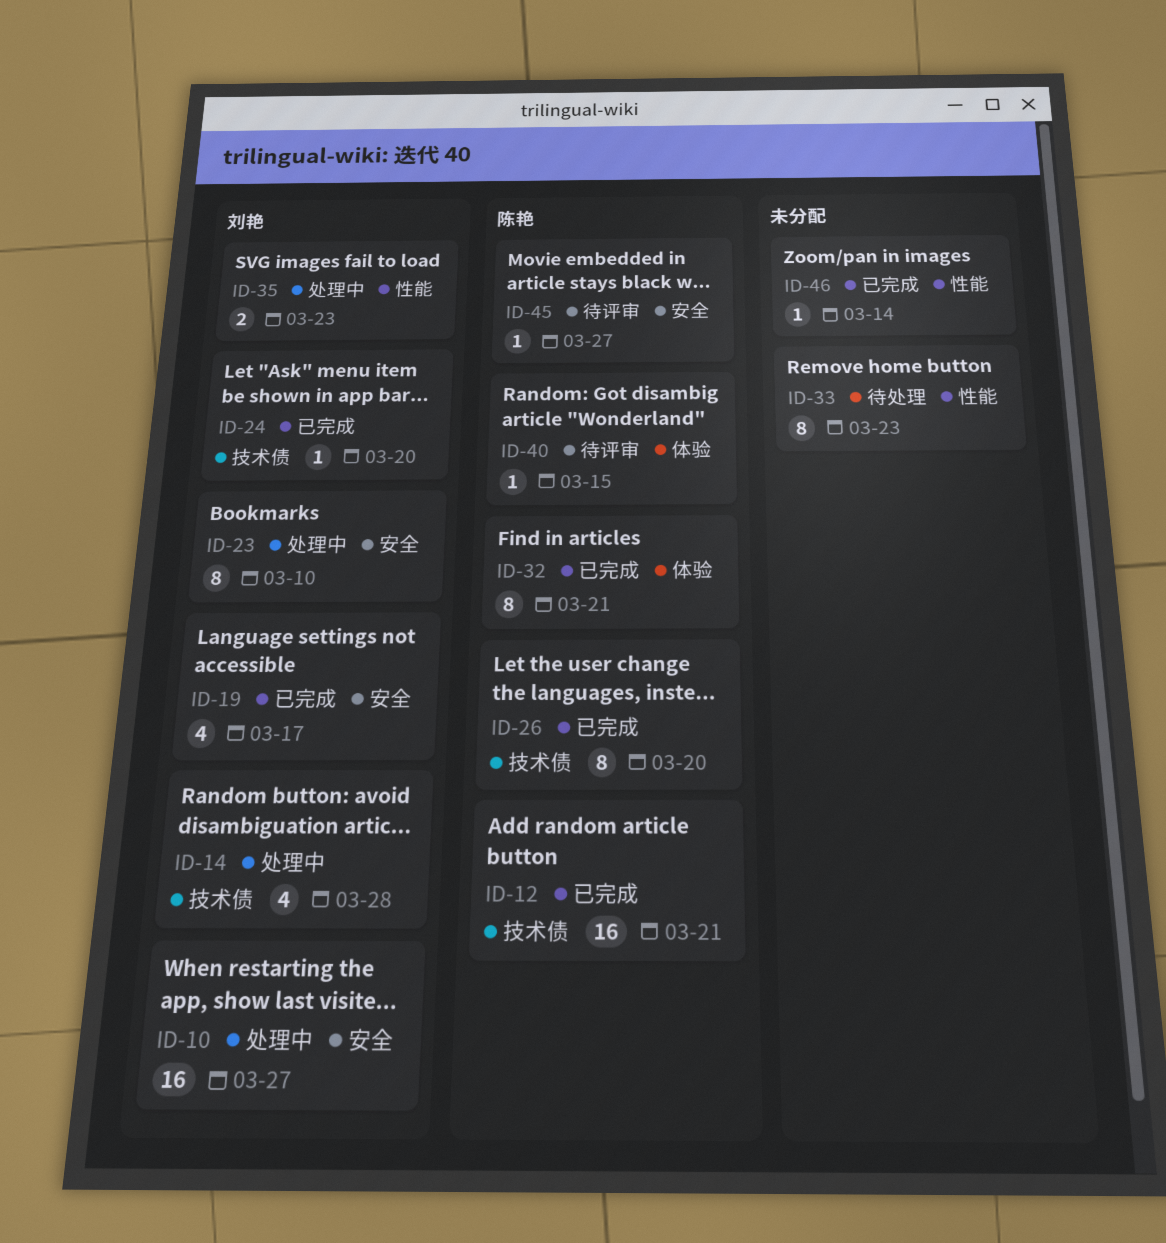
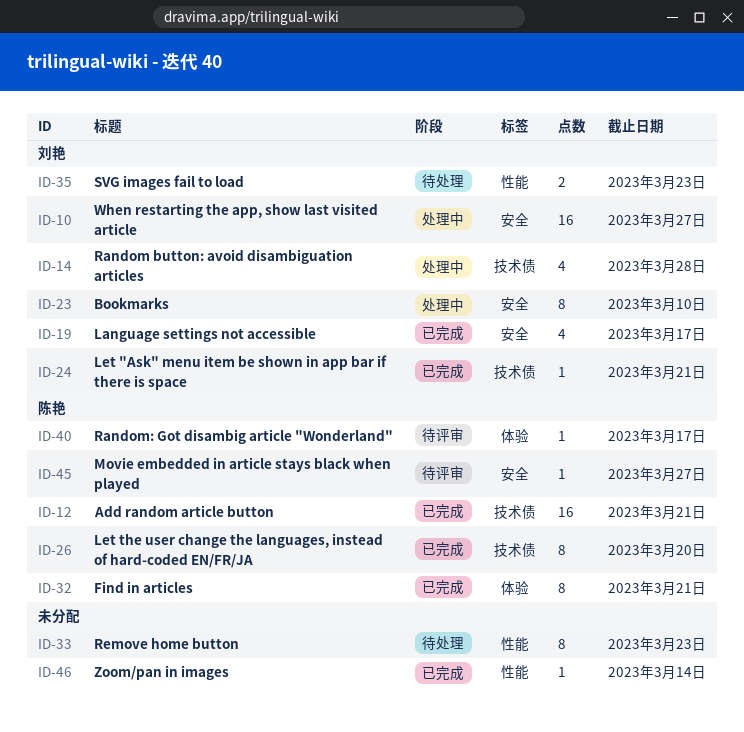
ID-24, due: Mar 20 -> Mar 21
ID-35, status: 处理中 -> 待处理
ID-40, due: Mar 15 -> Mar 17

